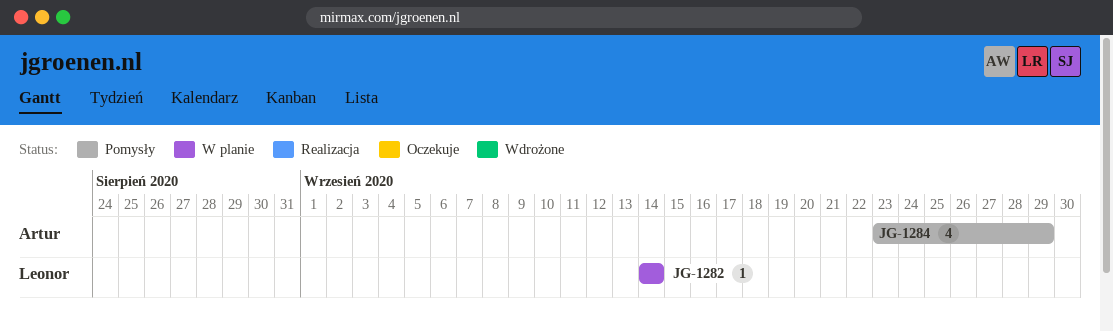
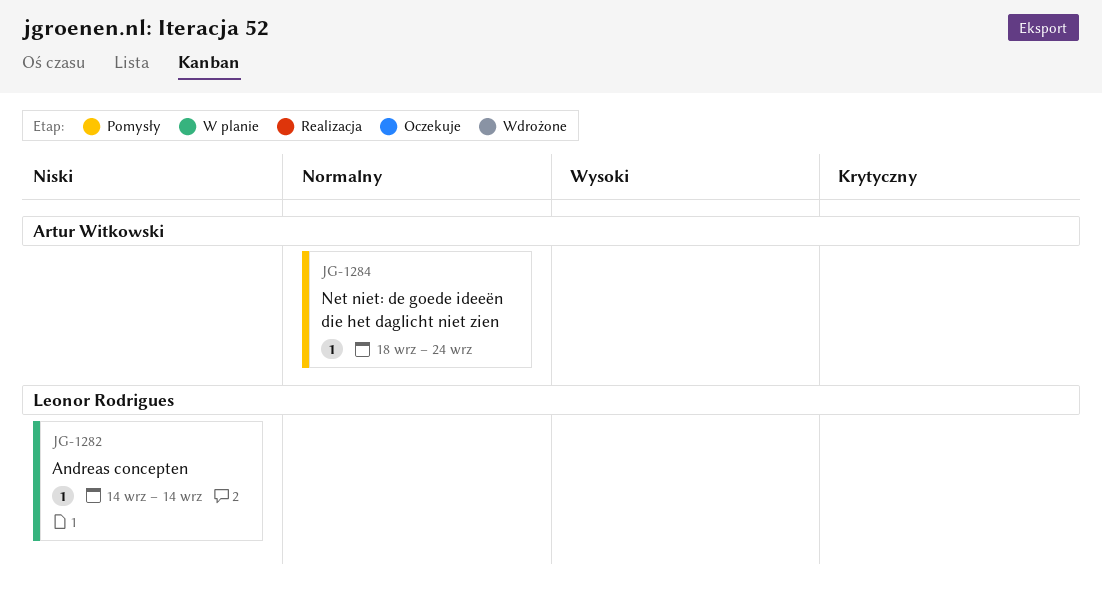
JG-1284, estimate: 4 -> 1
JG-1284, start: Sep 23 -> Sep 18
JG-1284, due: Sep 29 -> Sep 24

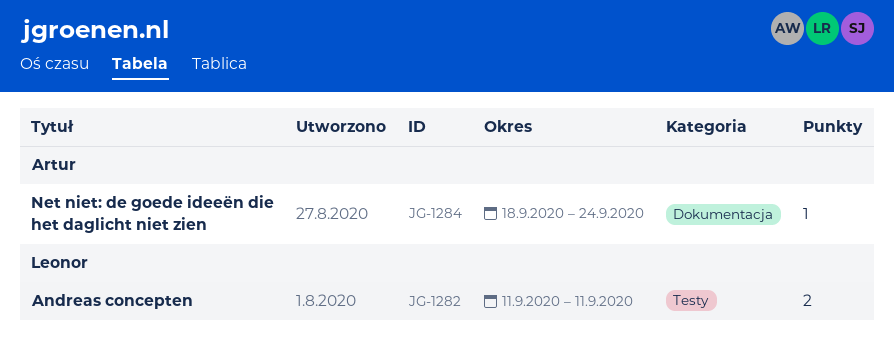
JG-1282, estimate: 1 -> 2
JG-1282, start: Sep 14 -> Sep 11
JG-1282, due: Sep 14 -> Sep 11

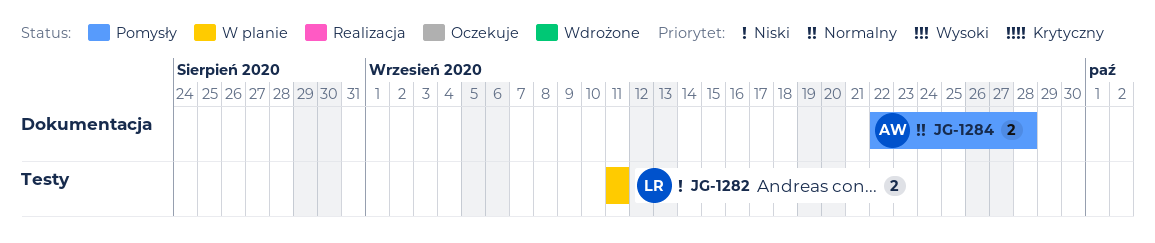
JG-1284, estimate: 1 -> 2
JG-1284, start: Sep 18 -> Sep 22
JG-1284, due: Sep 24 -> Sep 28

